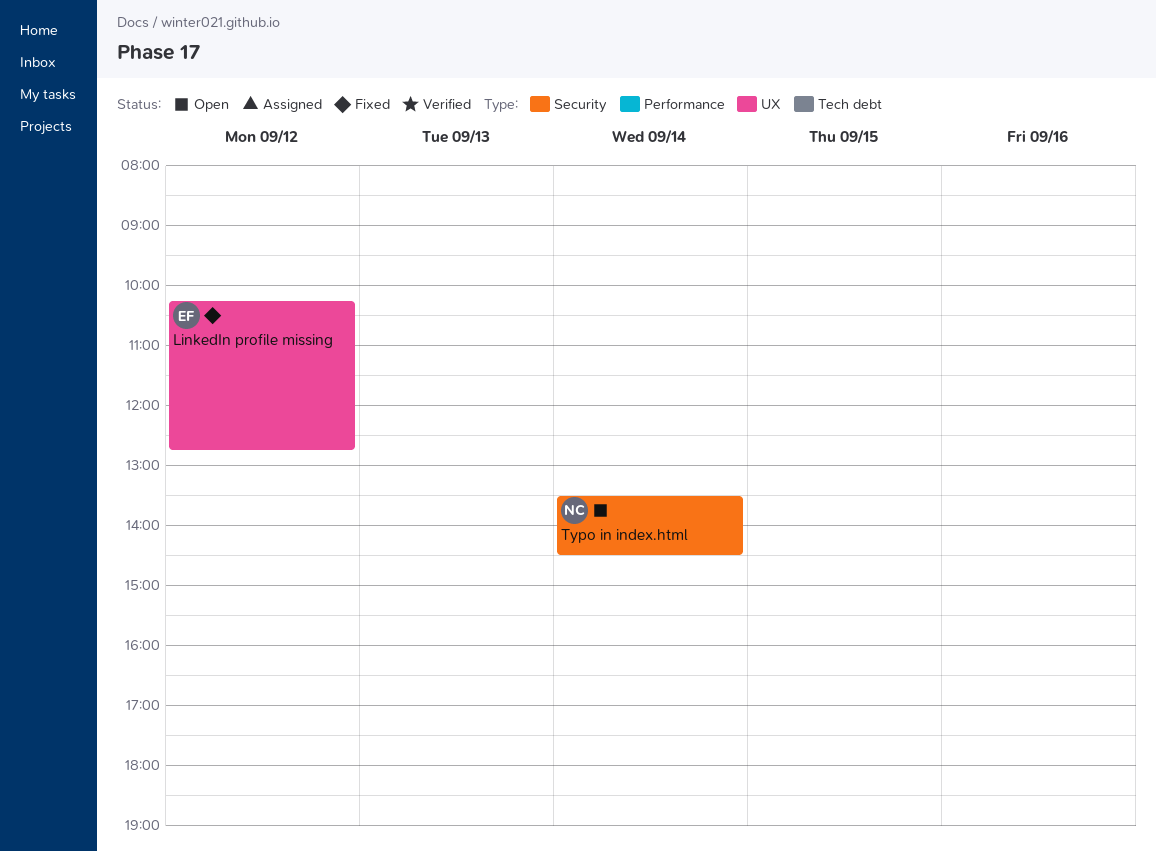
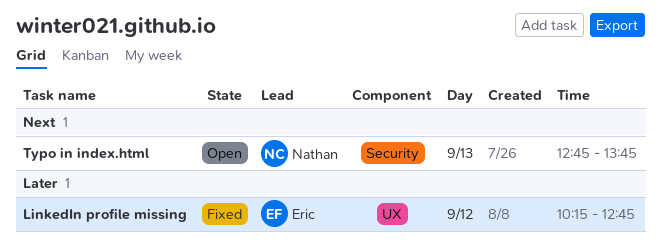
Typo in index.html, day: Sep 14 -> Sep 13
Typo in index.html, begins: 13:30 -> 12:45
Typo in index.html, ends: 14:30 -> 13:45

